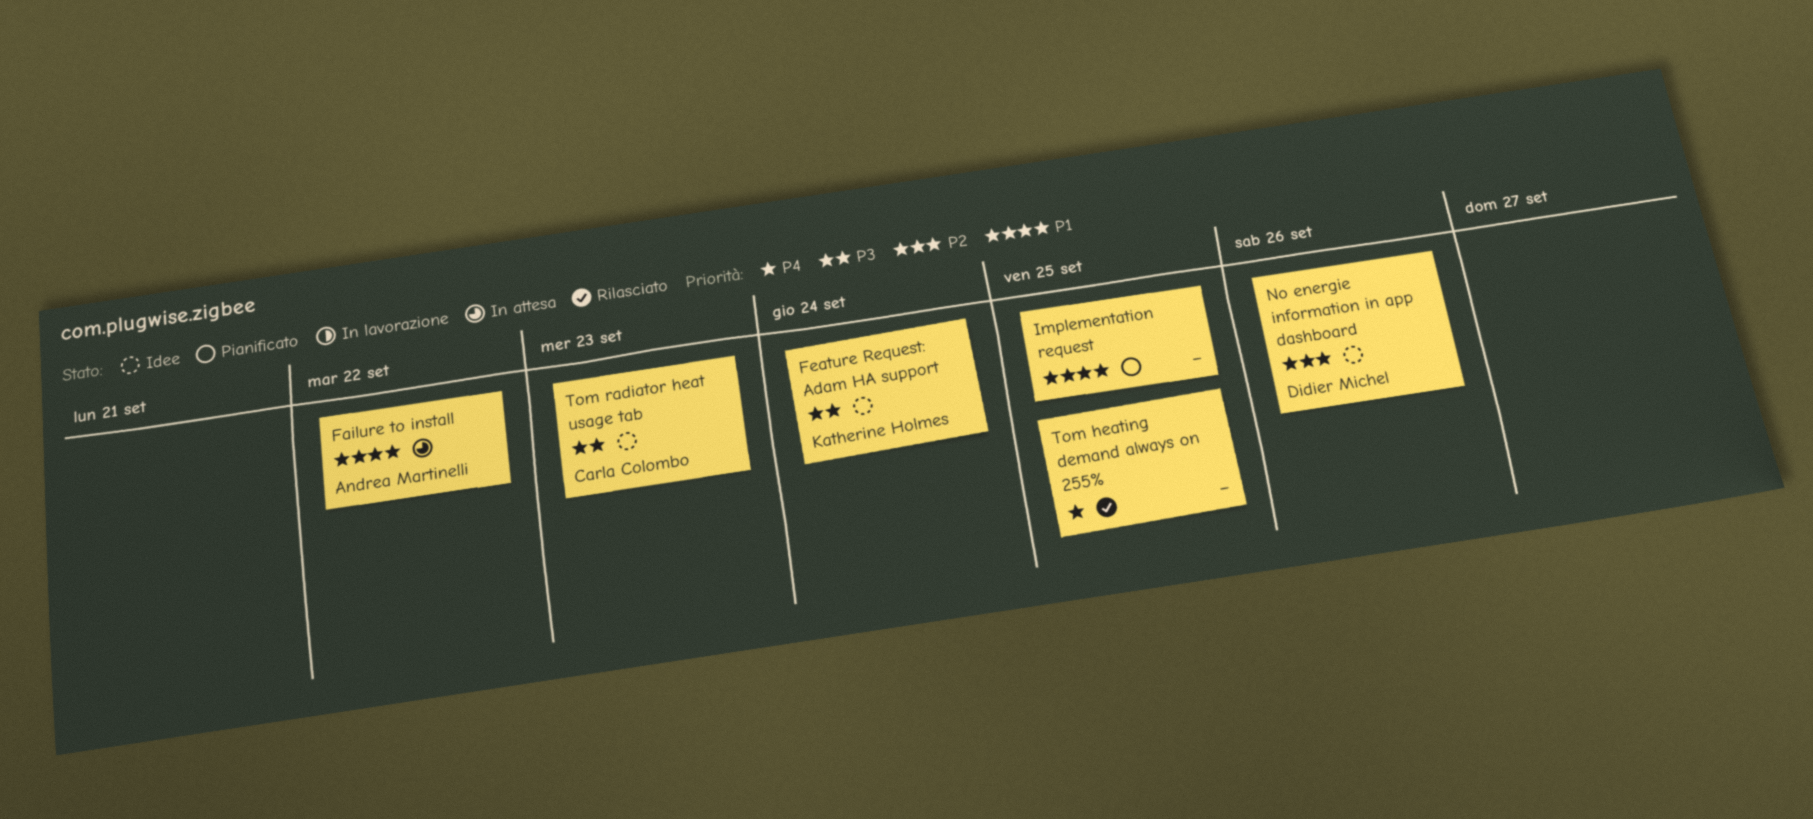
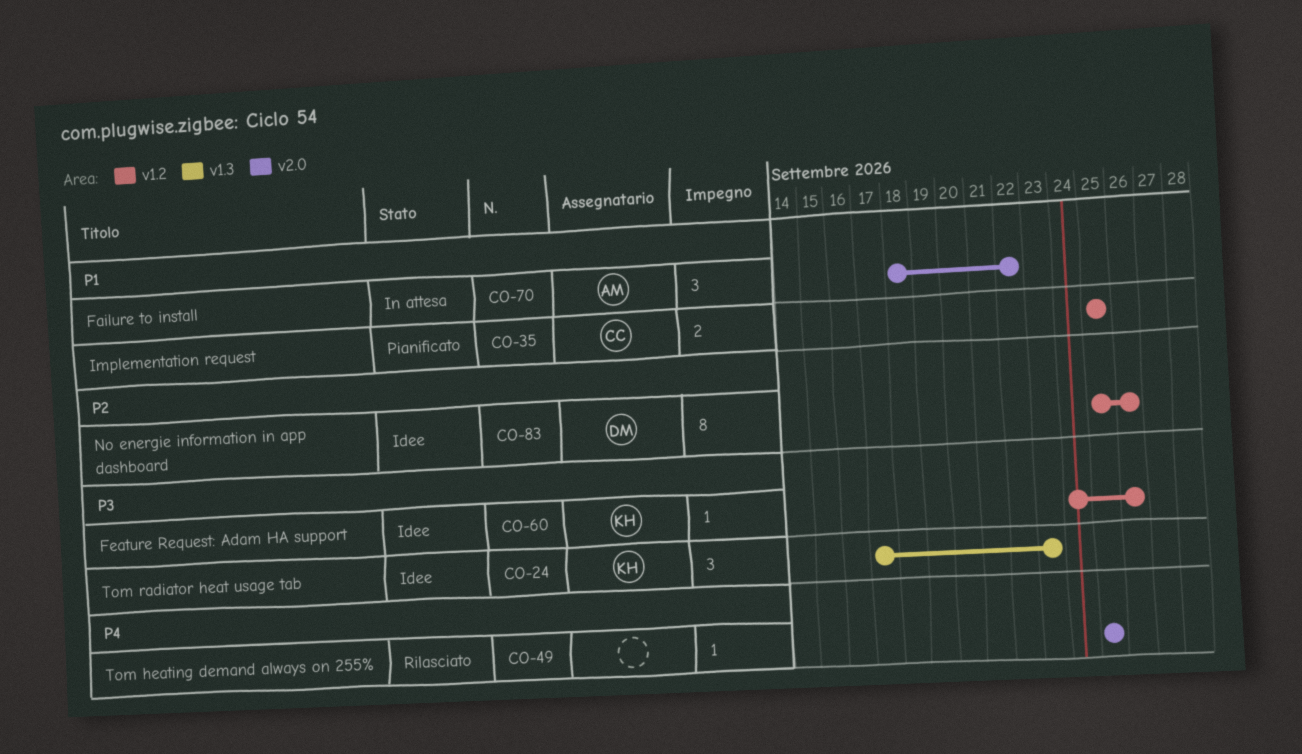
Feature Request: Adam HA support, due: Sep 24 -> Sep 26
Implementation request, owner: none -> Carla Colombo
Tom radiator heat usage tab, owner: Carla Colombo -> Katherine Holmes

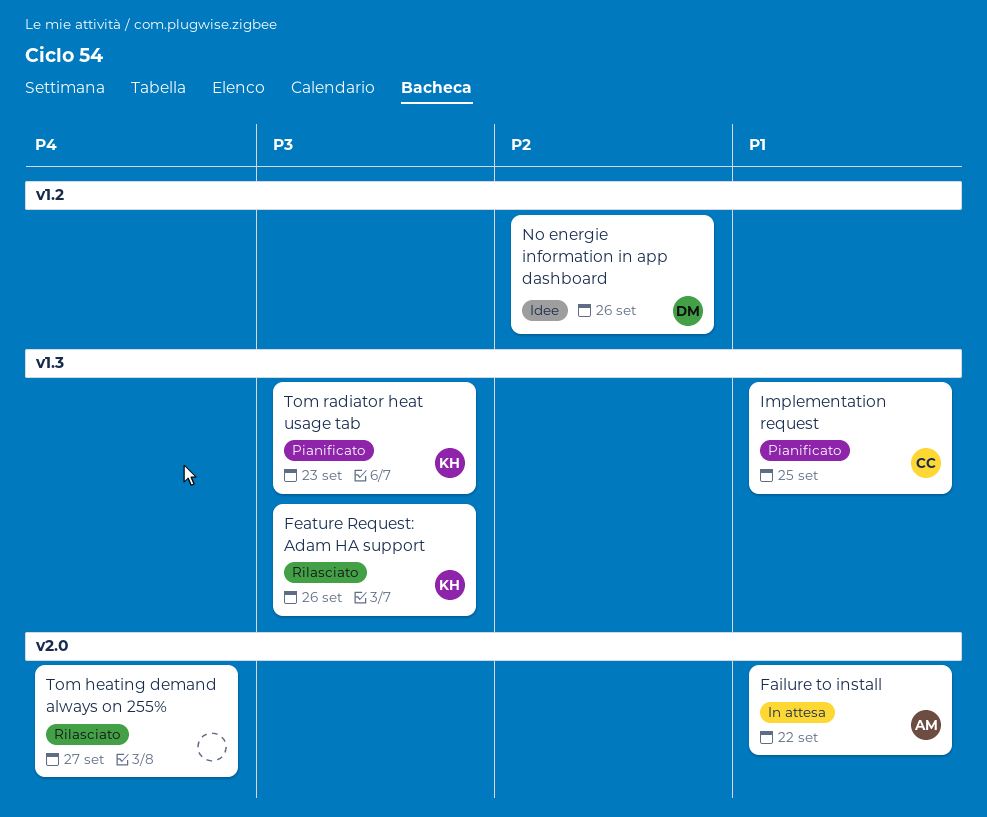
Feature Request: Adam HA support, status: Idee -> Rilasciato
Feature Request: Adam HA support, label: v1.2 -> v1.3
Implementation request, label: v1.2 -> v1.3
Tom heating demand always on 255%, due: Sep 25 -> Sep 27
Tom radiator heat usage tab, status: Idee -> Pianificato

